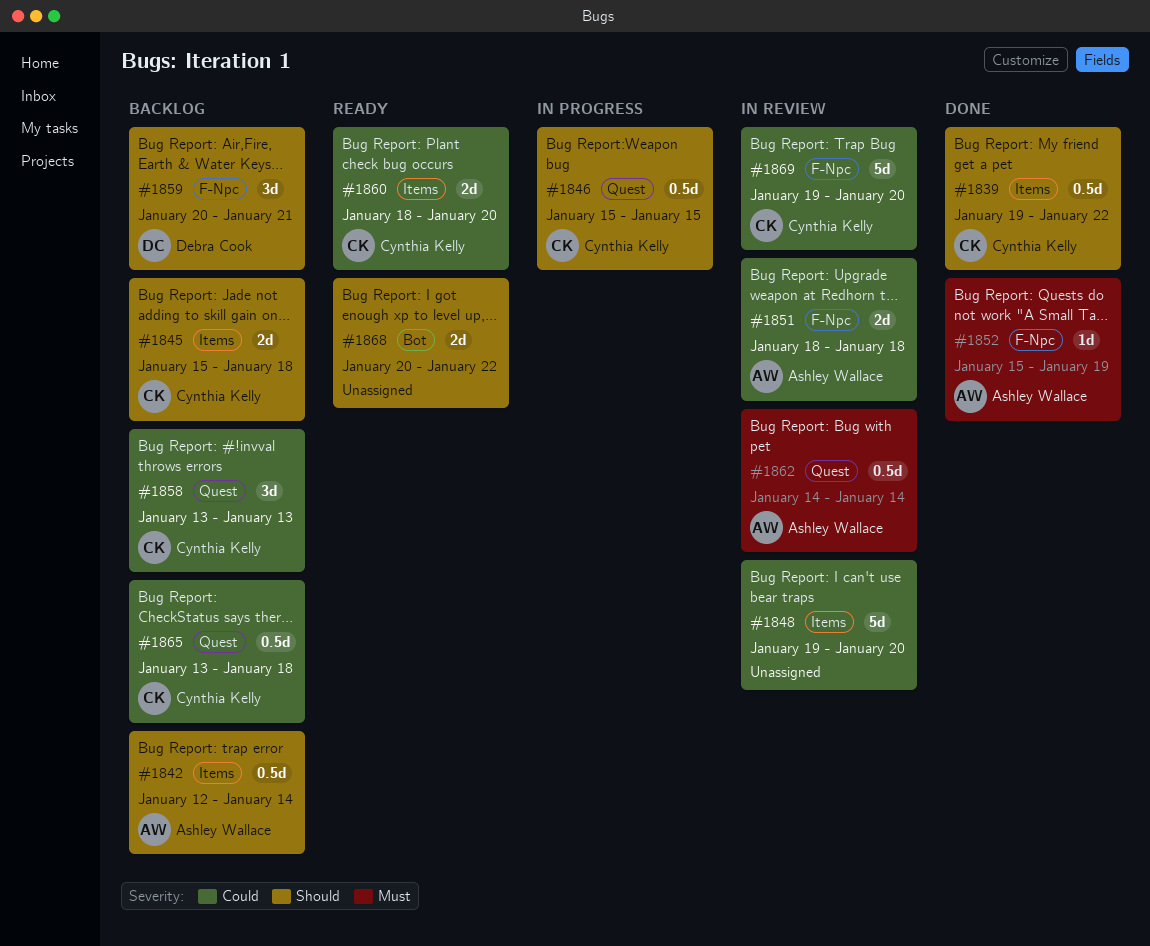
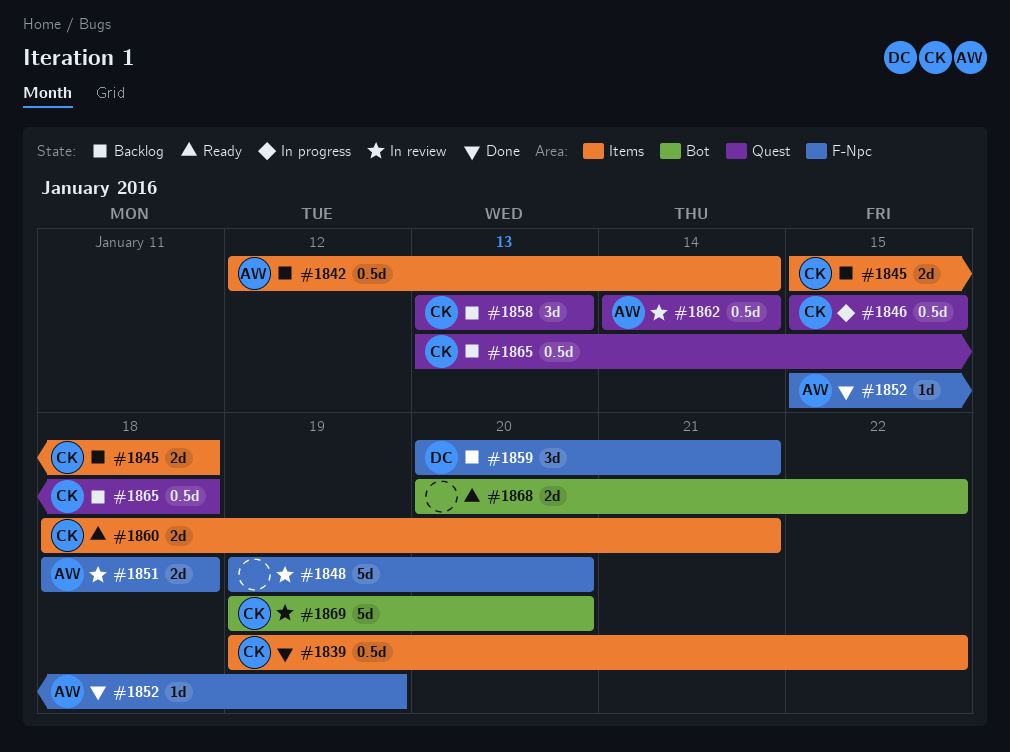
#1848, label: Items -> F-Npc
#1860, due: Jan 20 -> Jan 21
#1869, label: F-Npc -> Bot

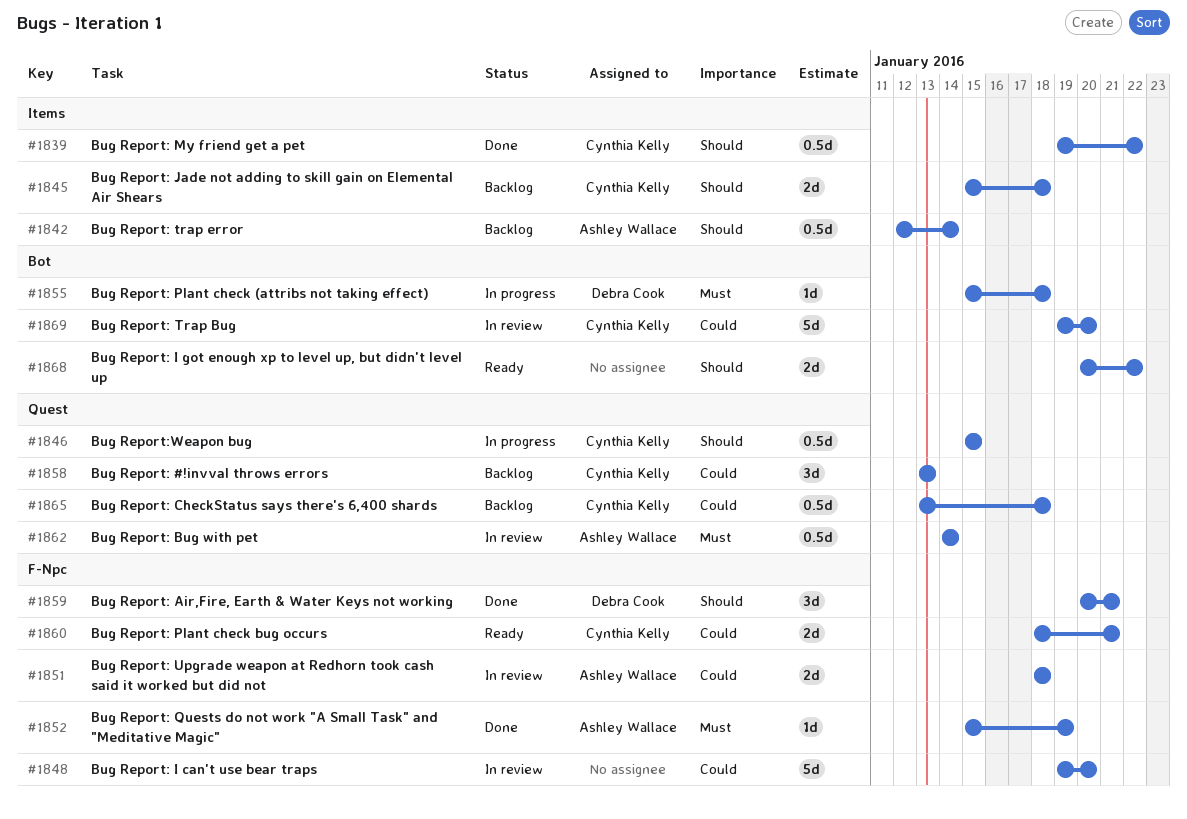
#1855: none -> present
#1859, status: Backlog -> Done
#1860, label: Items -> F-Npc

